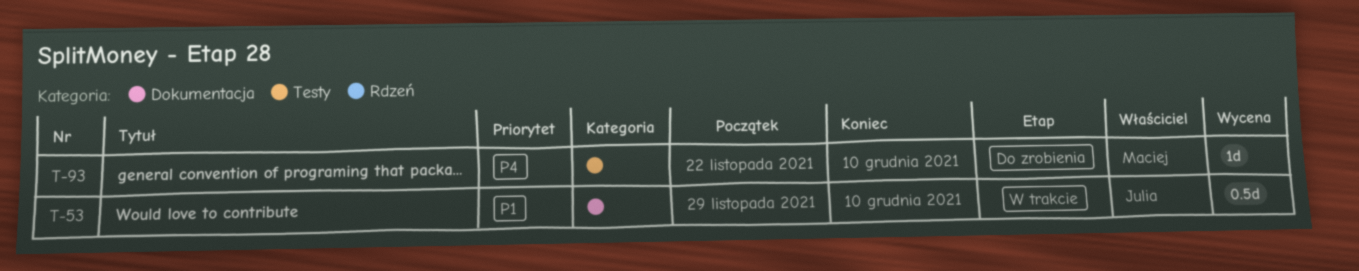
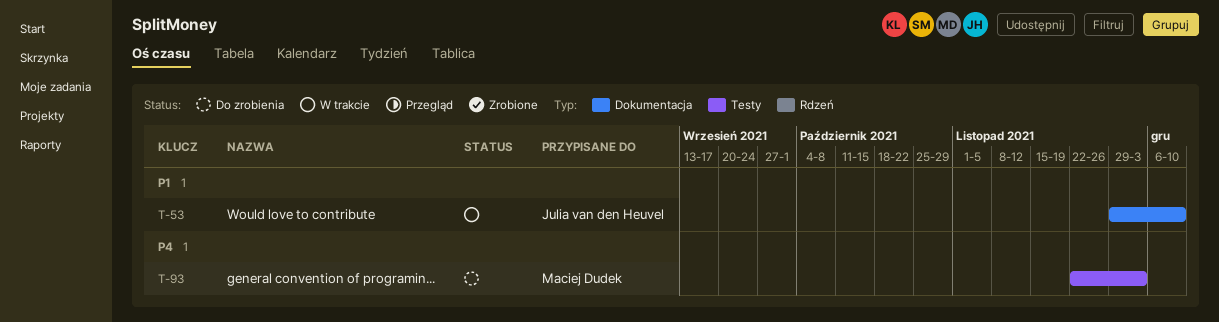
T-93, due: Dec 10 -> Dec 3

